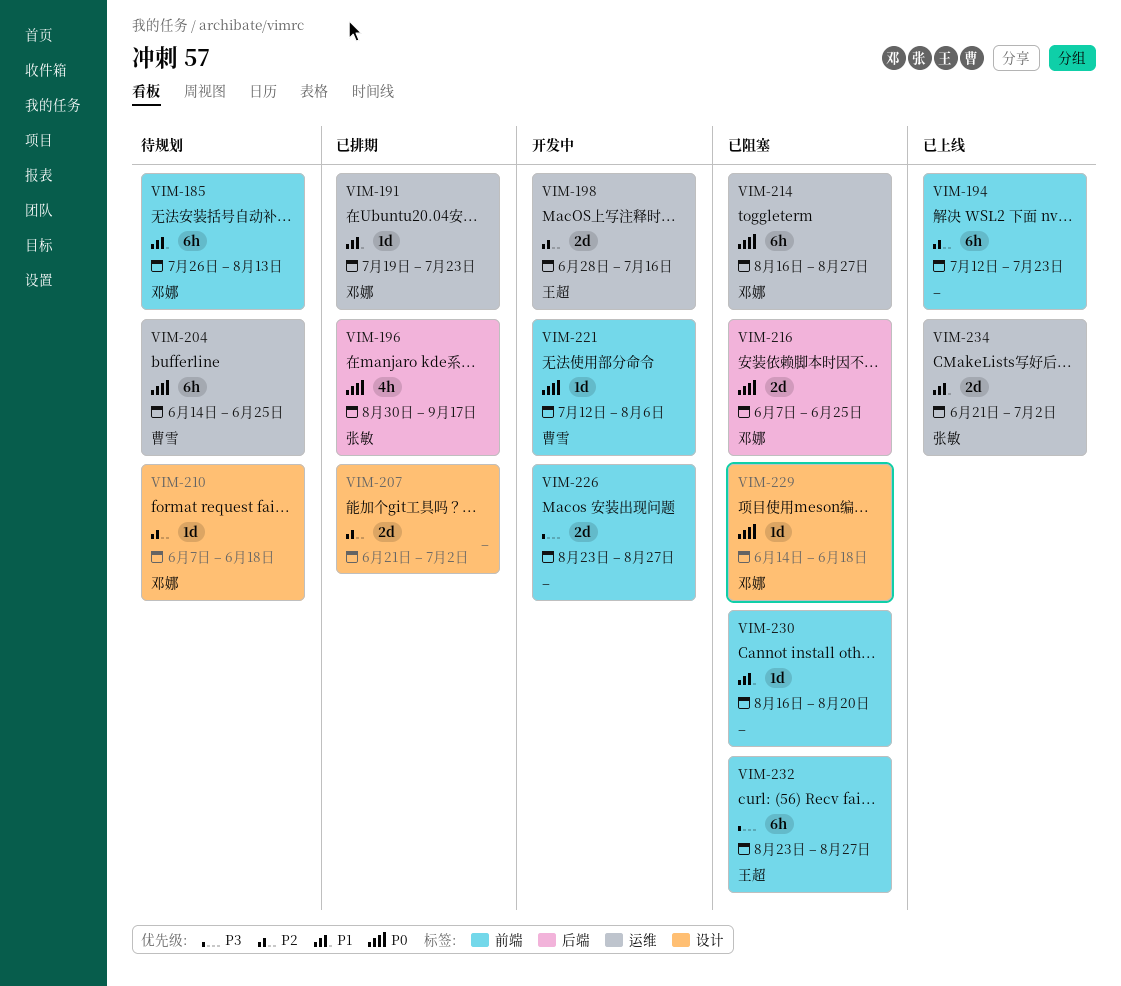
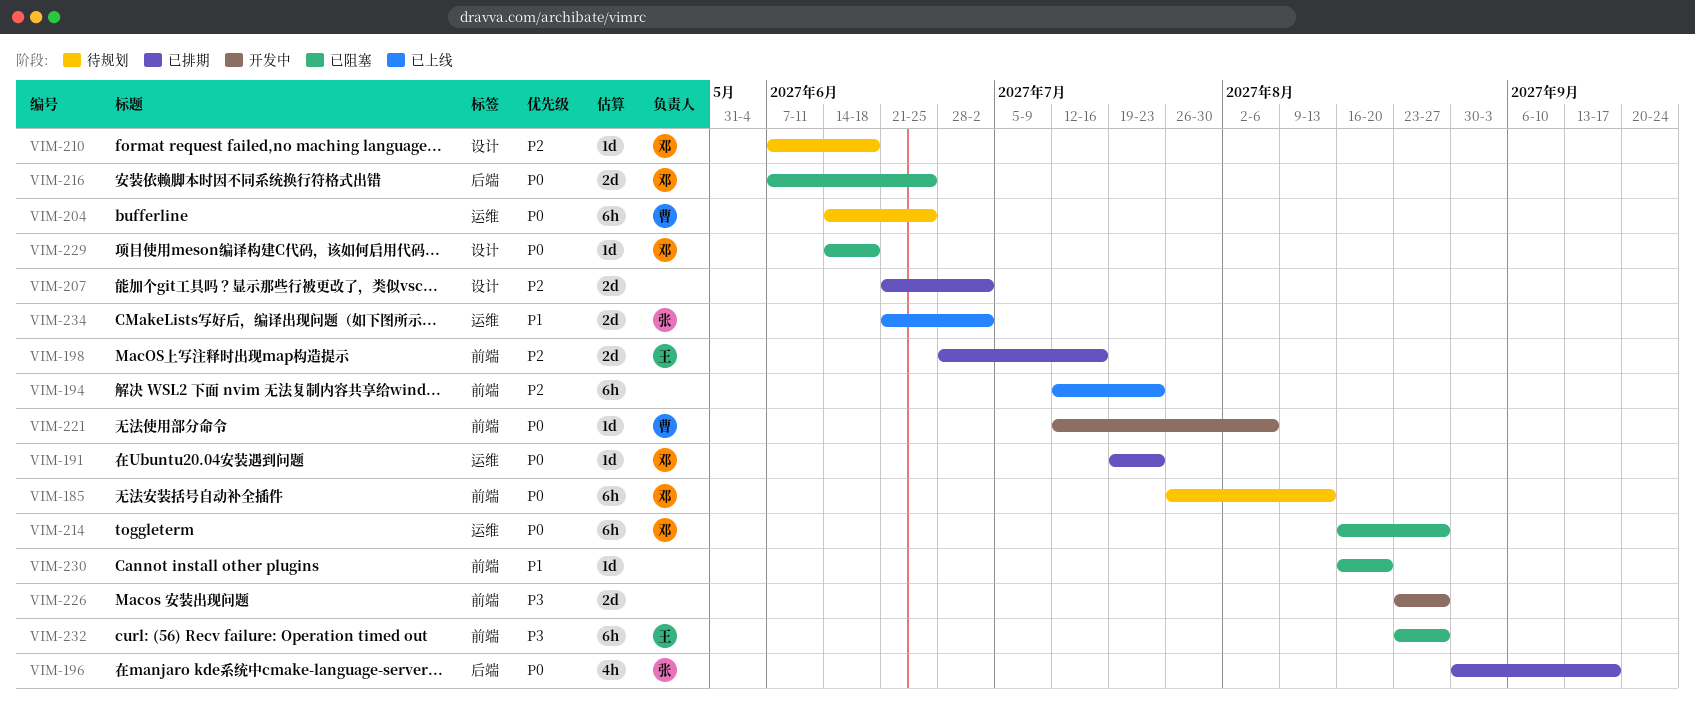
VIM-185, priority: P1 -> P0
VIM-191, priority: P1 -> P0
VIM-198, status: 开发中 -> 已排期
VIM-198, label: 运维 -> 前端

